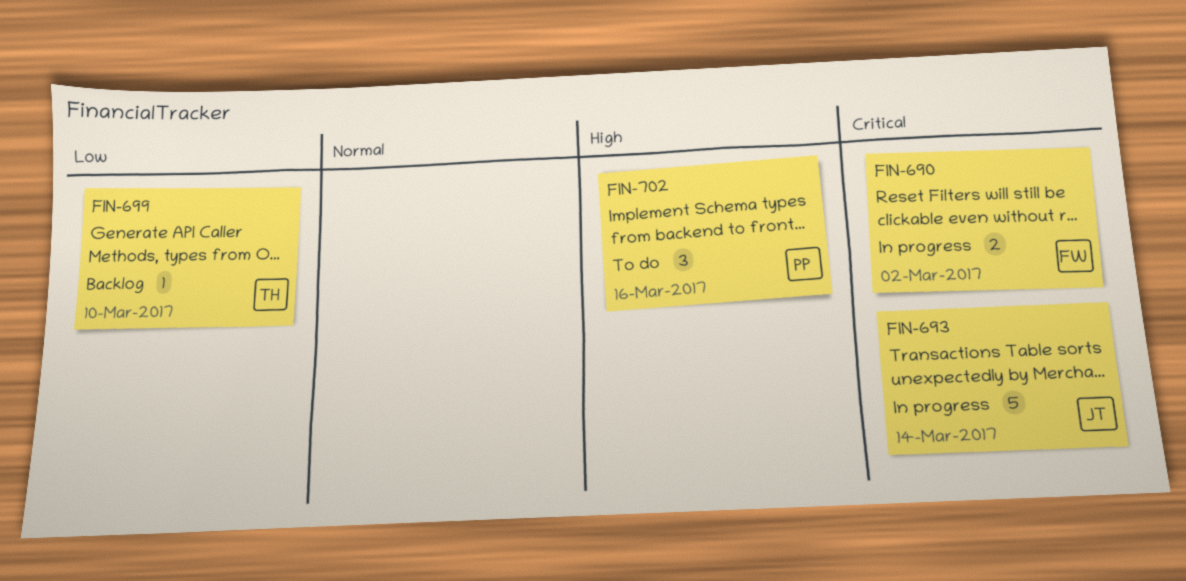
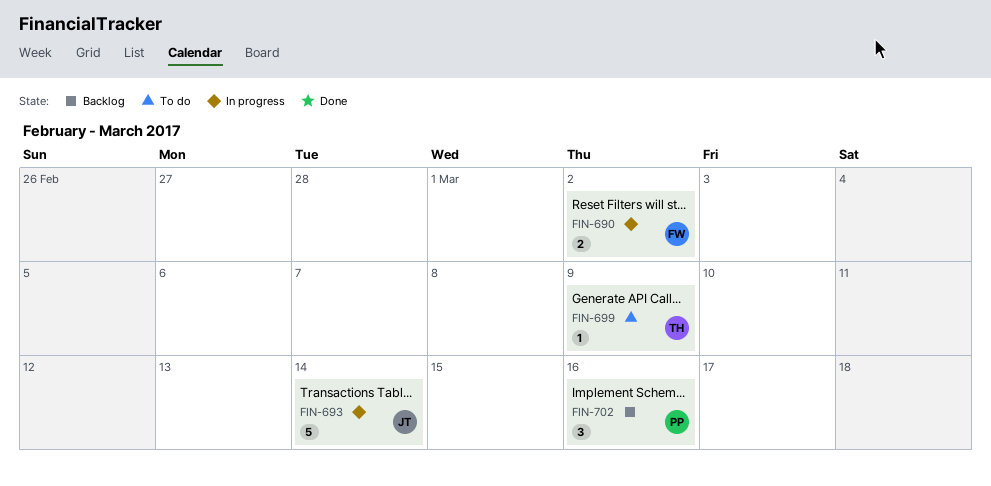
FIN-699, status: Backlog -> To do
FIN-699, due: Mar 10 -> Mar 9
FIN-702, status: To do -> Backlog

